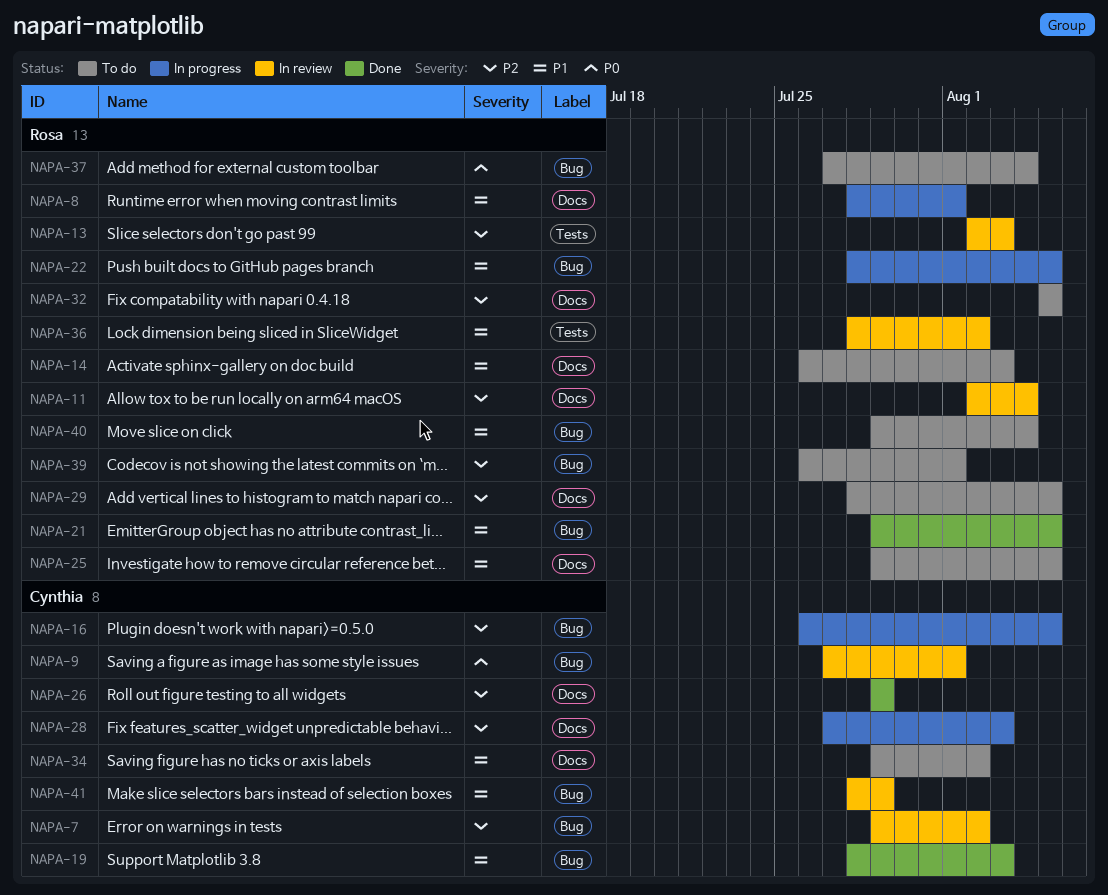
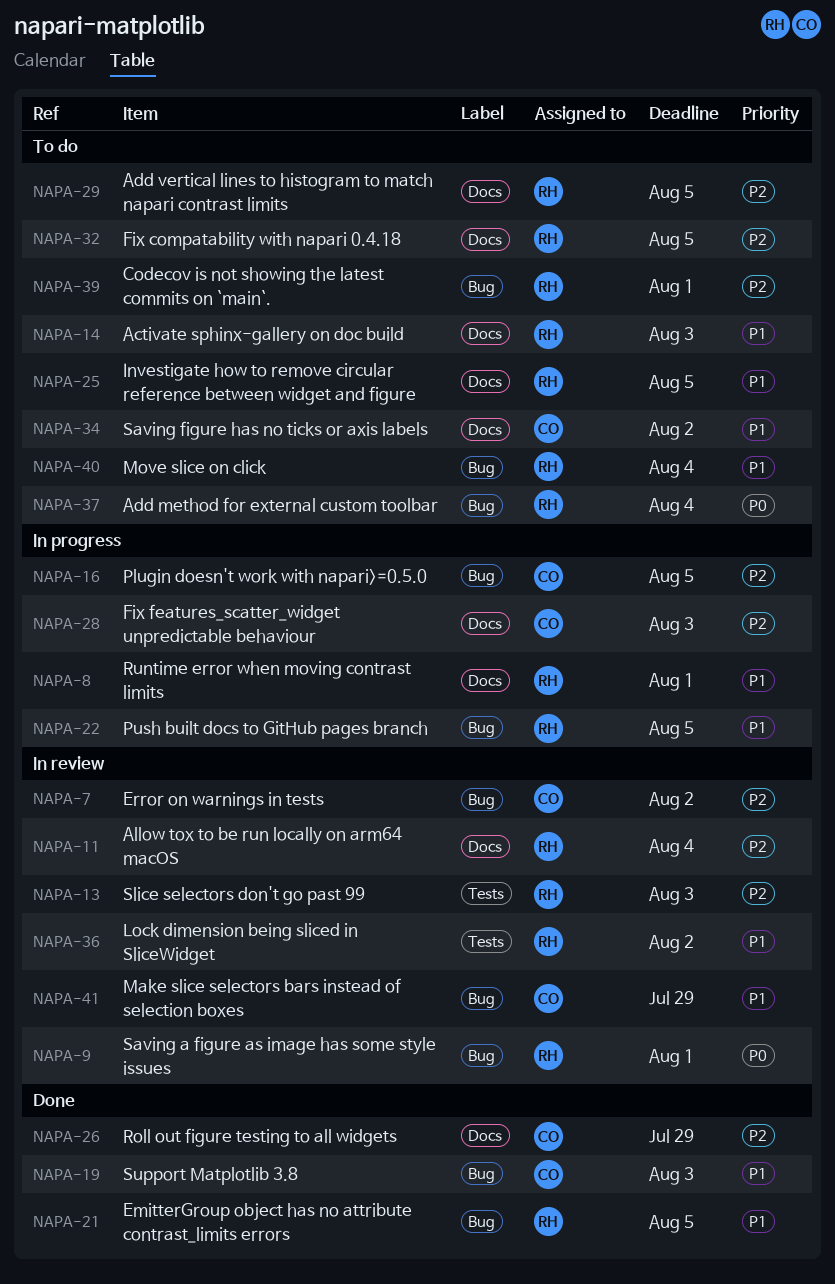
NAPA-9, owner: Cynthia -> Rosa

